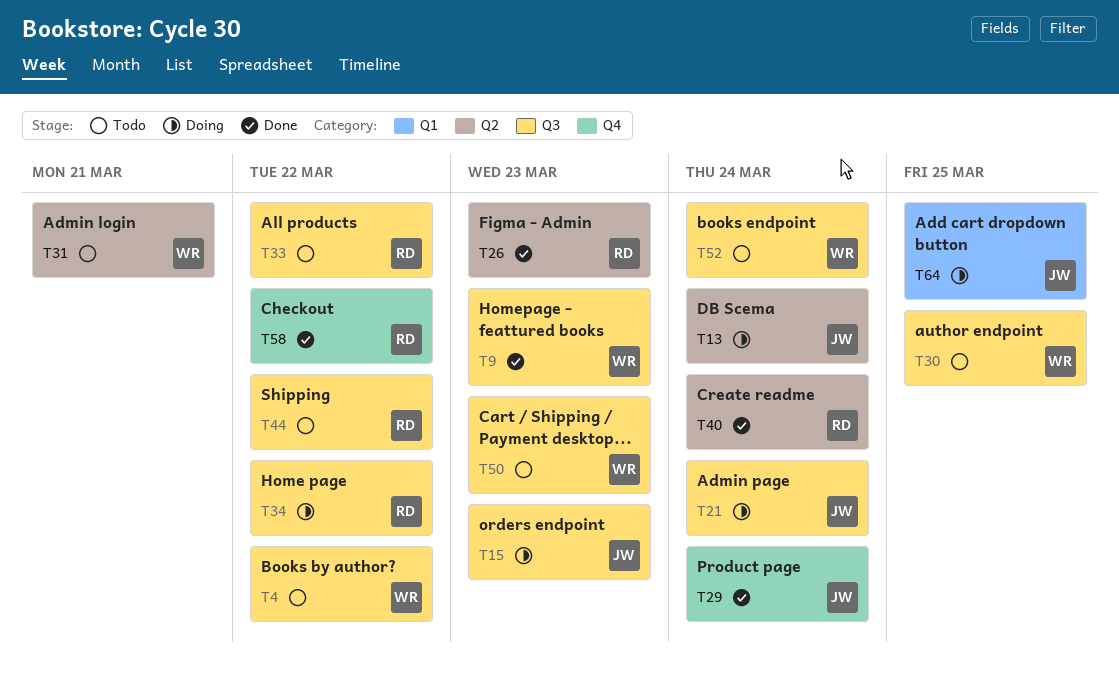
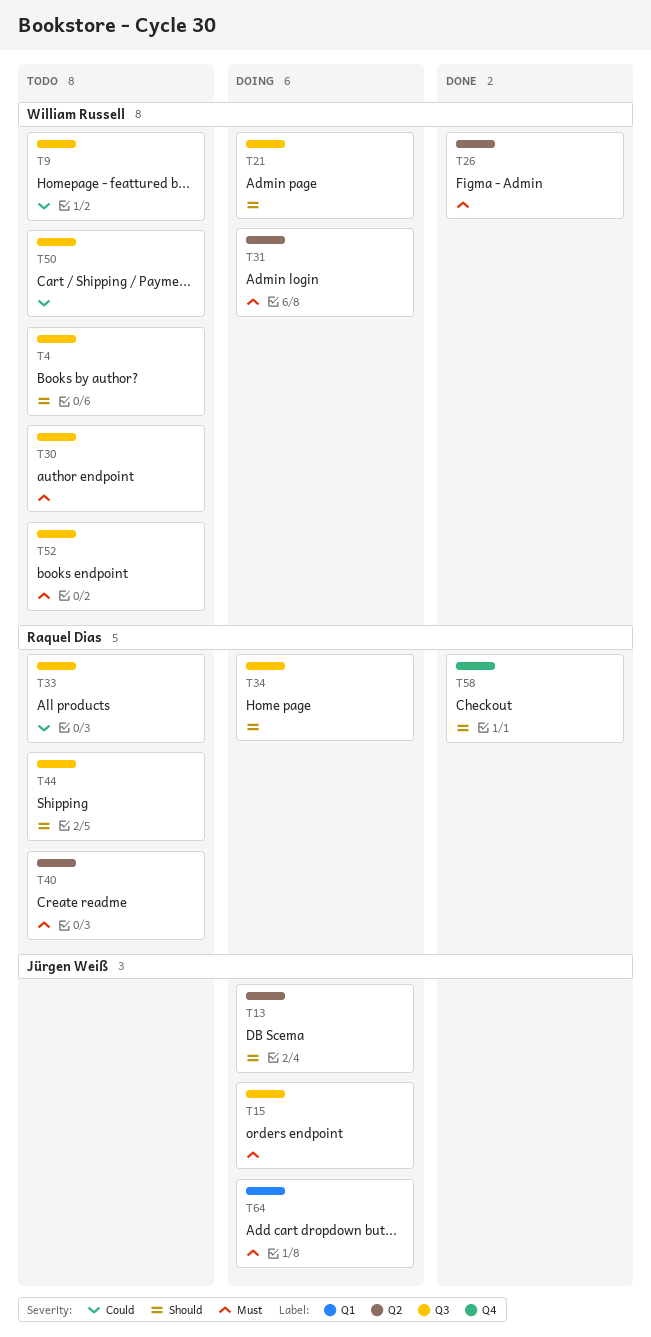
T9, status: Done -> Todo
T21, owner: Jürgen Weiß -> William Russell
T26, owner: Raquel Dias -> William Russell
T29: present -> none
T31, status: Todo -> Doing
T40, status: Done -> Todo

